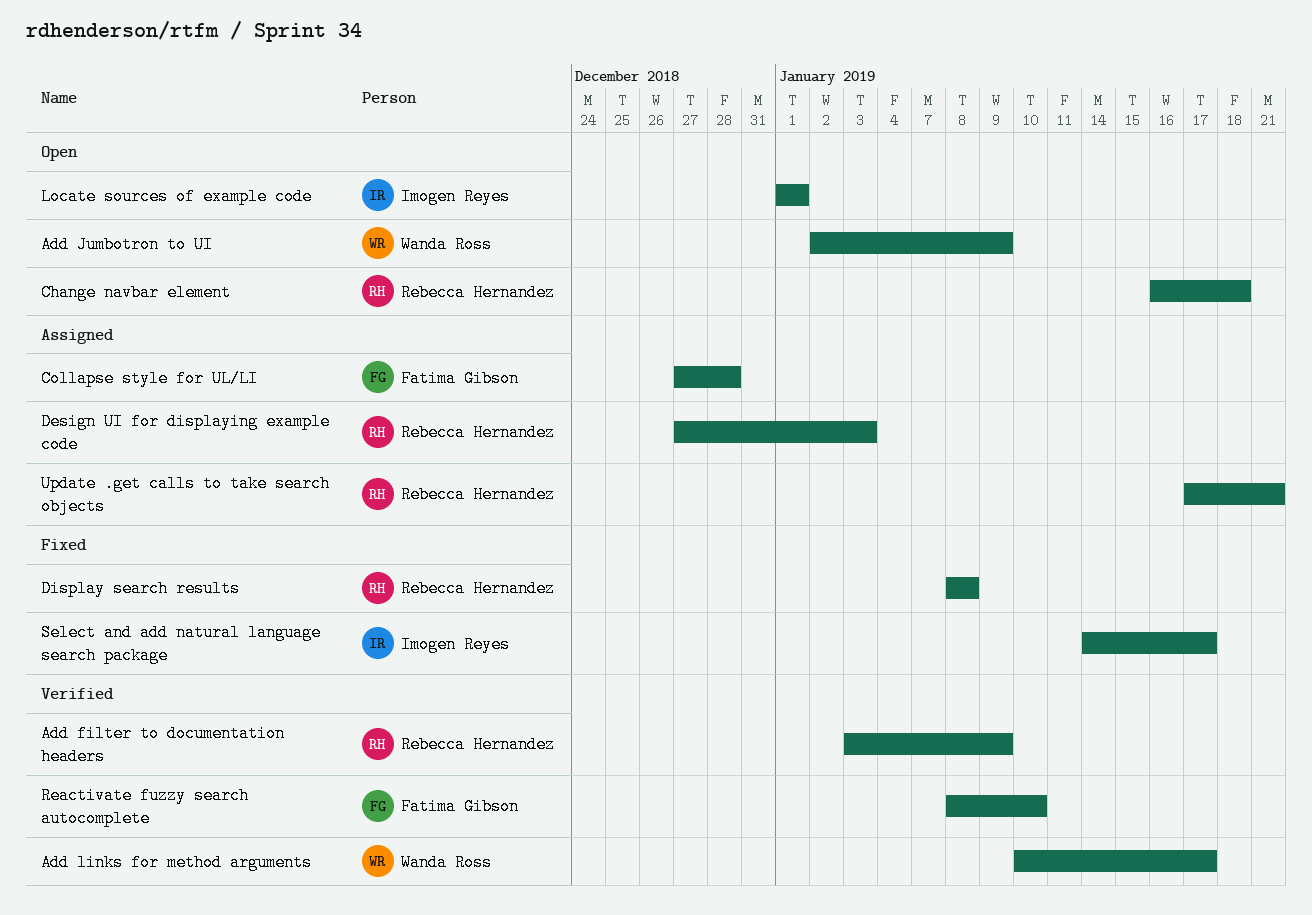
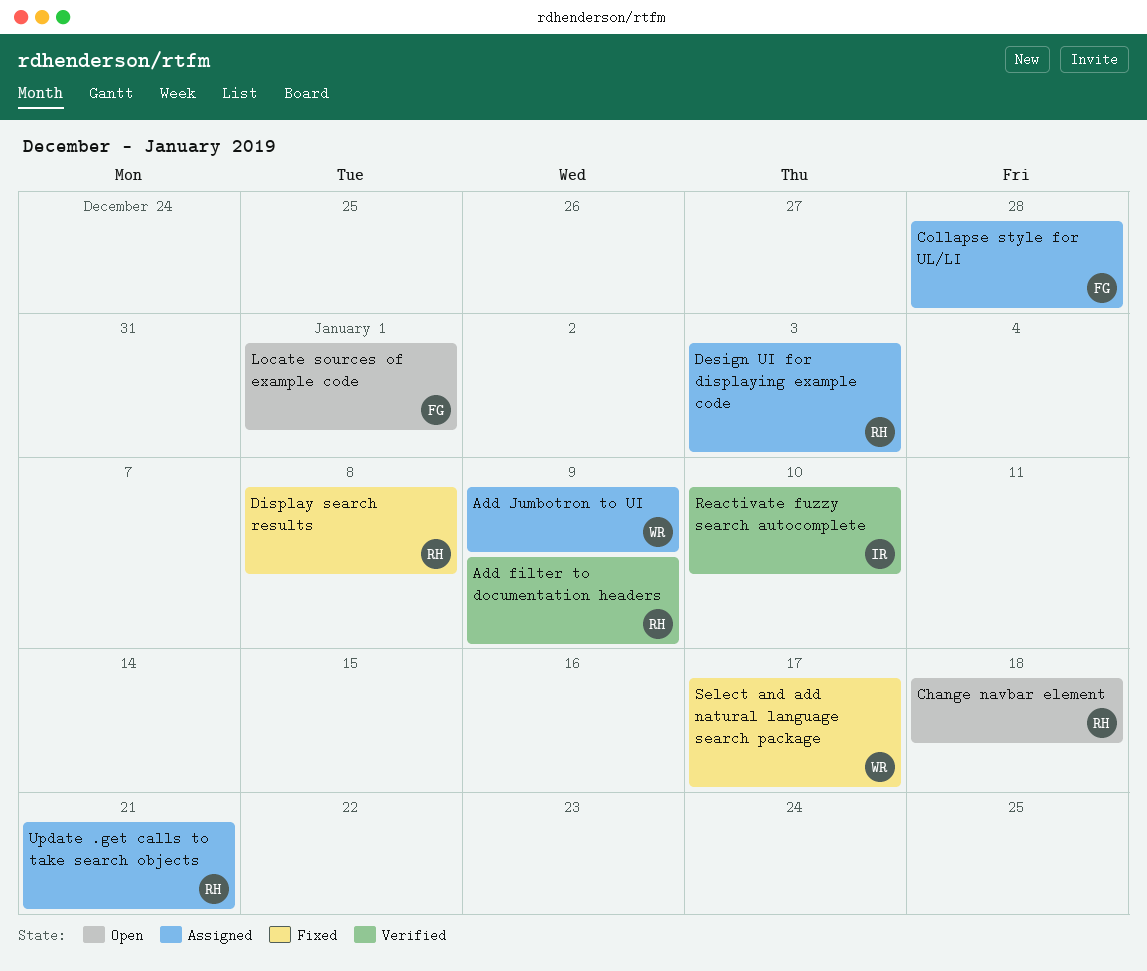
Add Jumbotron to UI, status: Open -> Assigned
Add links for method arguments: present -> none
Locate sources of example code, owner: Imogen Reyes -> Fatima Gibson
Reactivate fuzzy search autocomplete, owner: Fatima Gibson -> Imogen Reyes
Select and add natural language search package, owner: Imogen Reyes -> Wanda Ross

